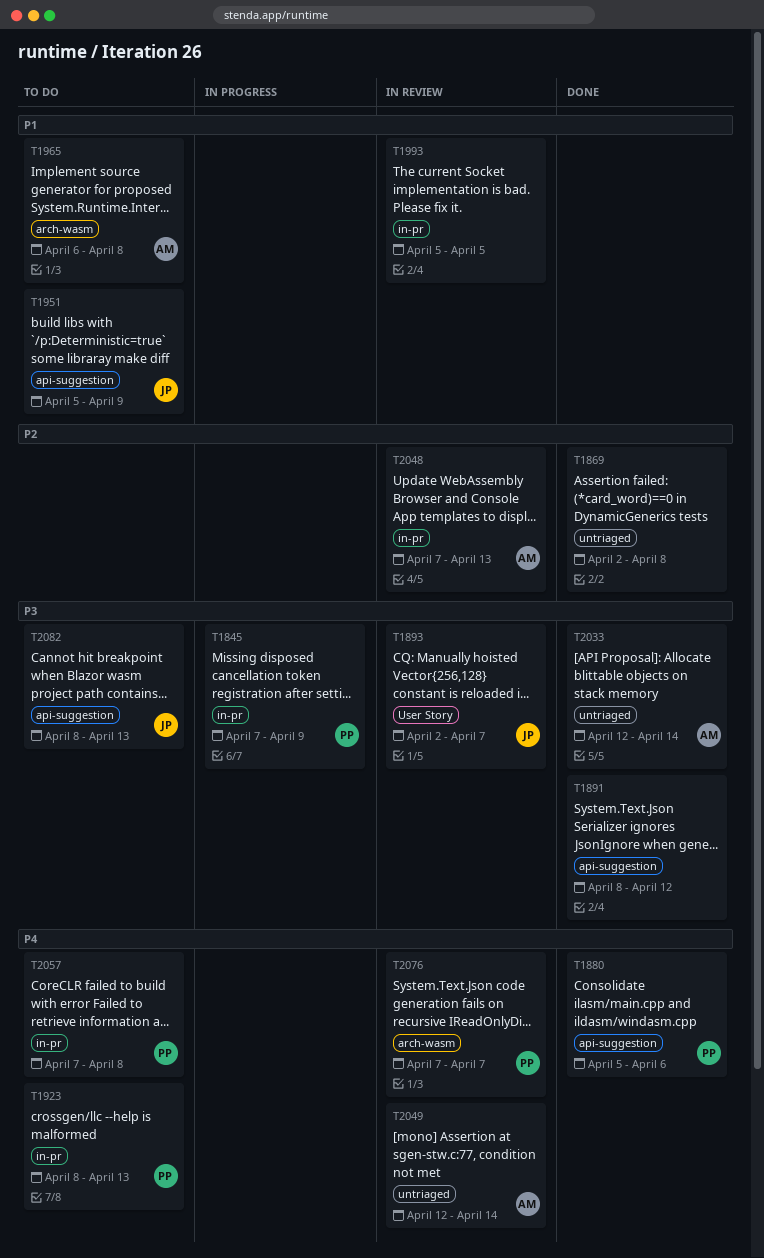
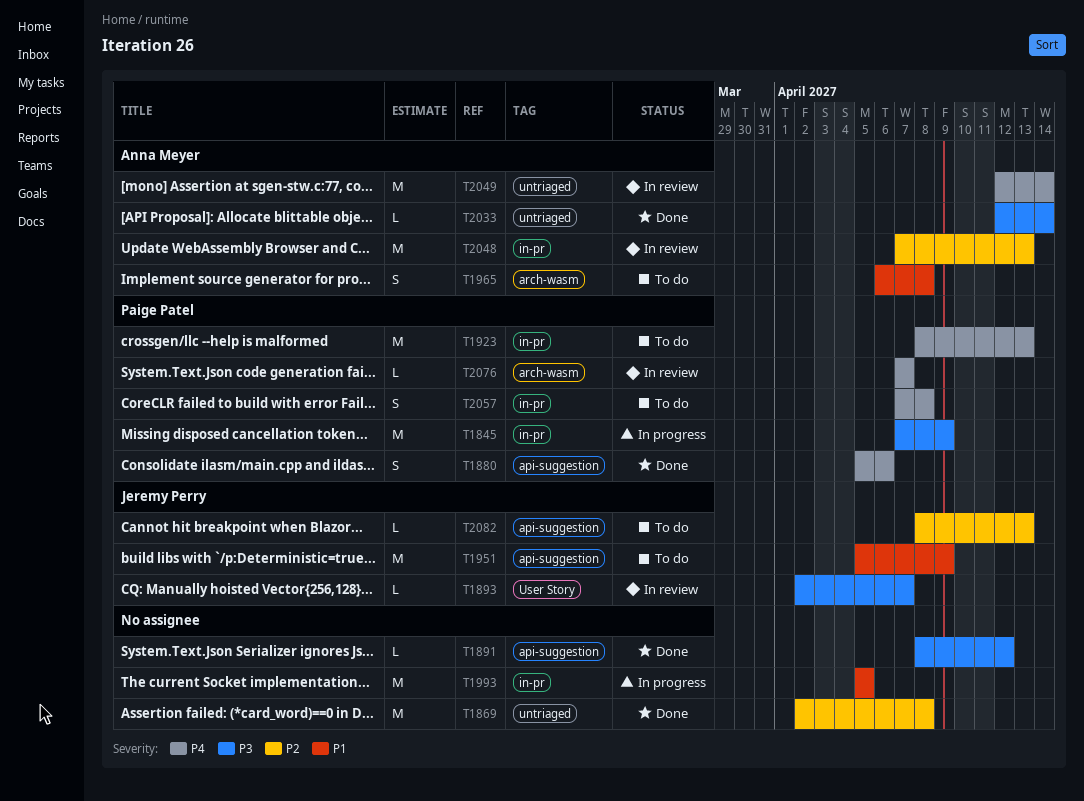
T1993, status: In review -> In progress
T2082, priority: P3 -> P2

